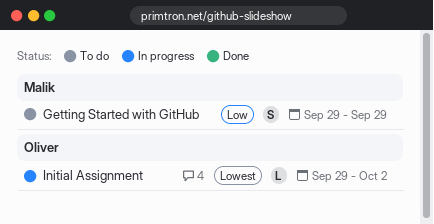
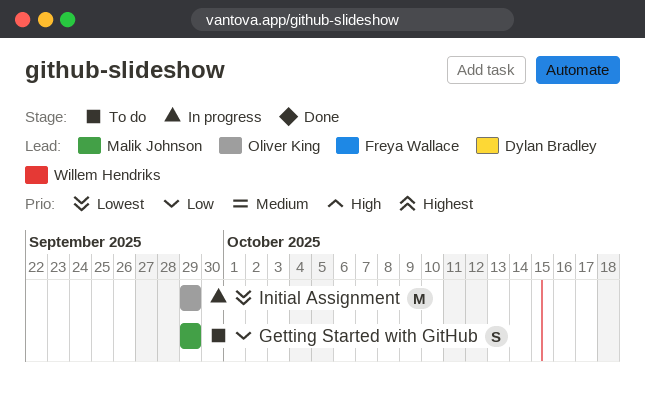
Initial Assignment, estimate: L -> M
Initial Assignment, due: Oct 2 -> Sep 29

